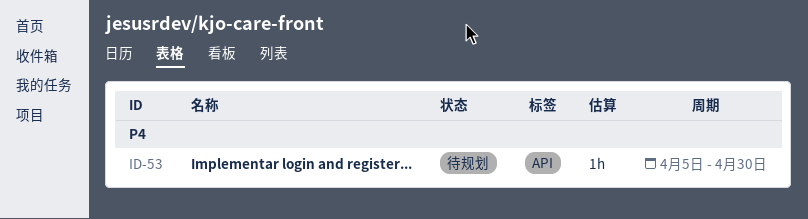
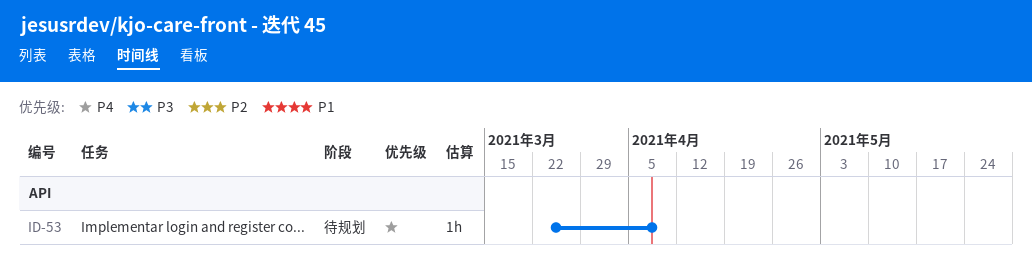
ID-53, start: Apr 5 -> Mar 22
ID-53, due: Apr 30 -> Apr 9

